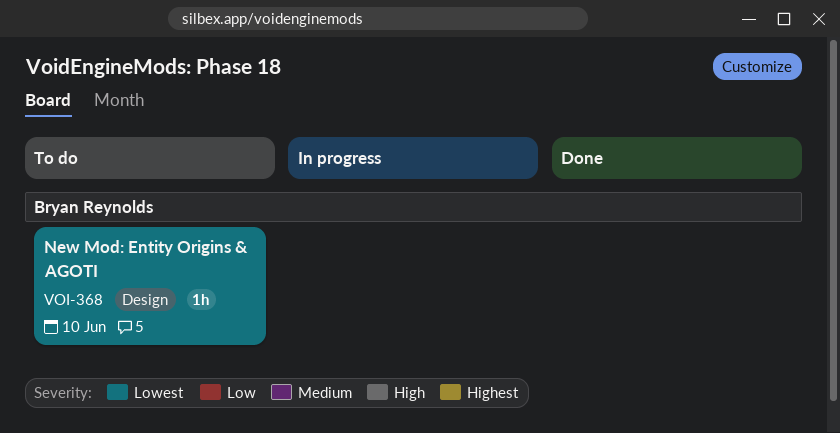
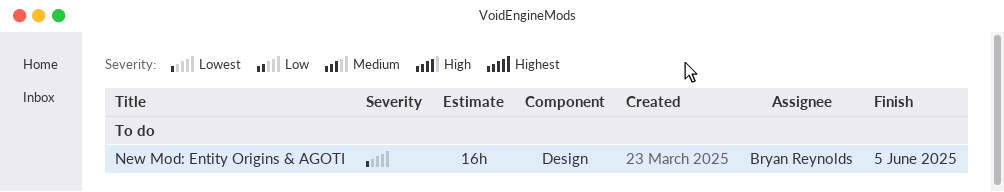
New Mod: Entity Origins & AGOTI, estimate: 1h -> 16h
New Mod: Entity Origins & AGOTI, due: Jun 10 -> Jun 5

